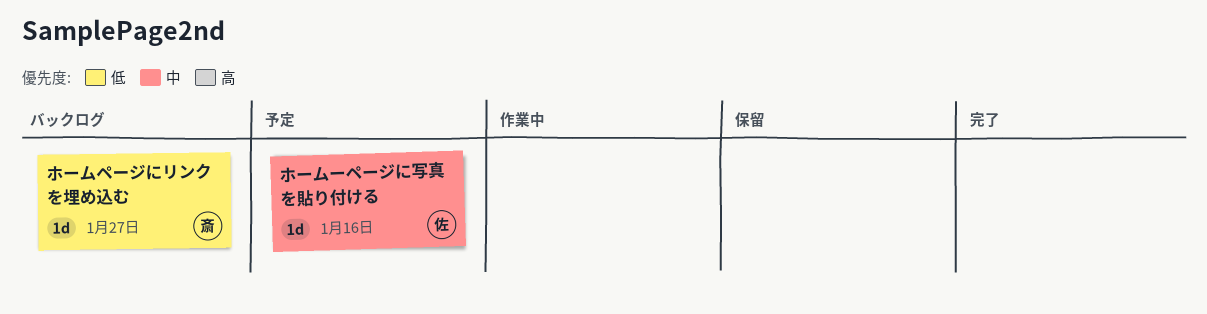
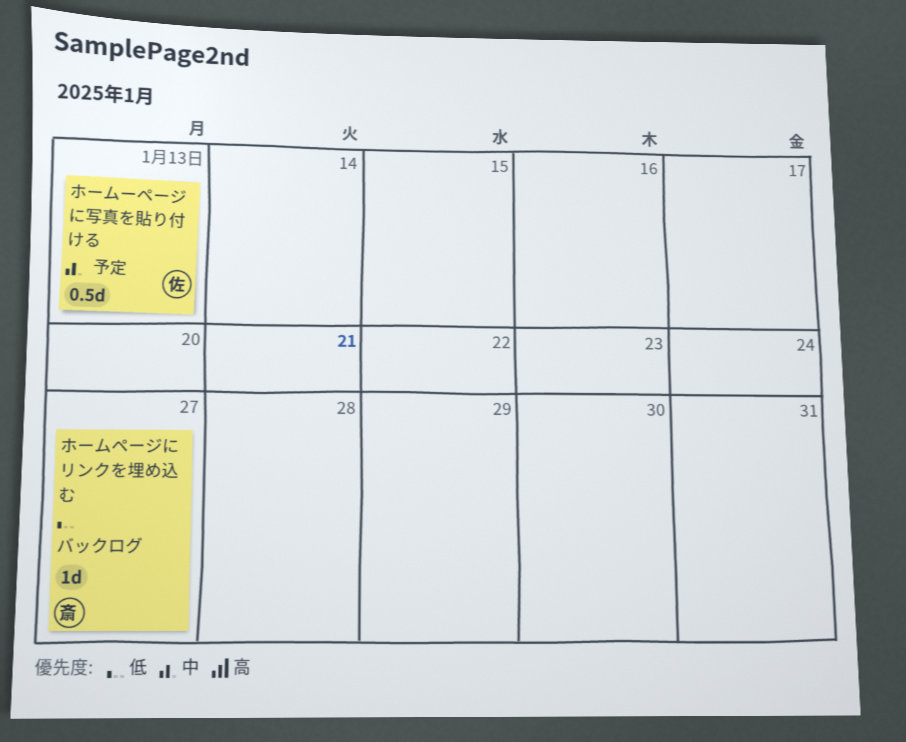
ホームーページに写真を貼り付ける, estimate: 1d -> 0.5d
ホームーページに写真を貼り付ける, due: Jan 16 -> Jan 13

